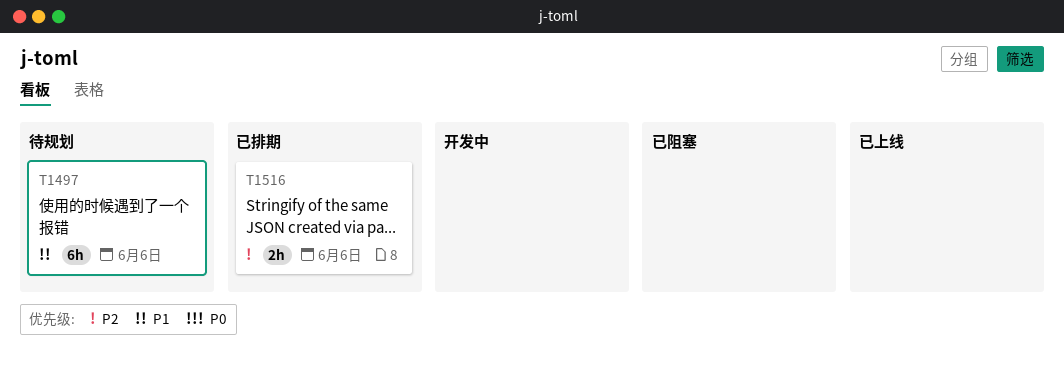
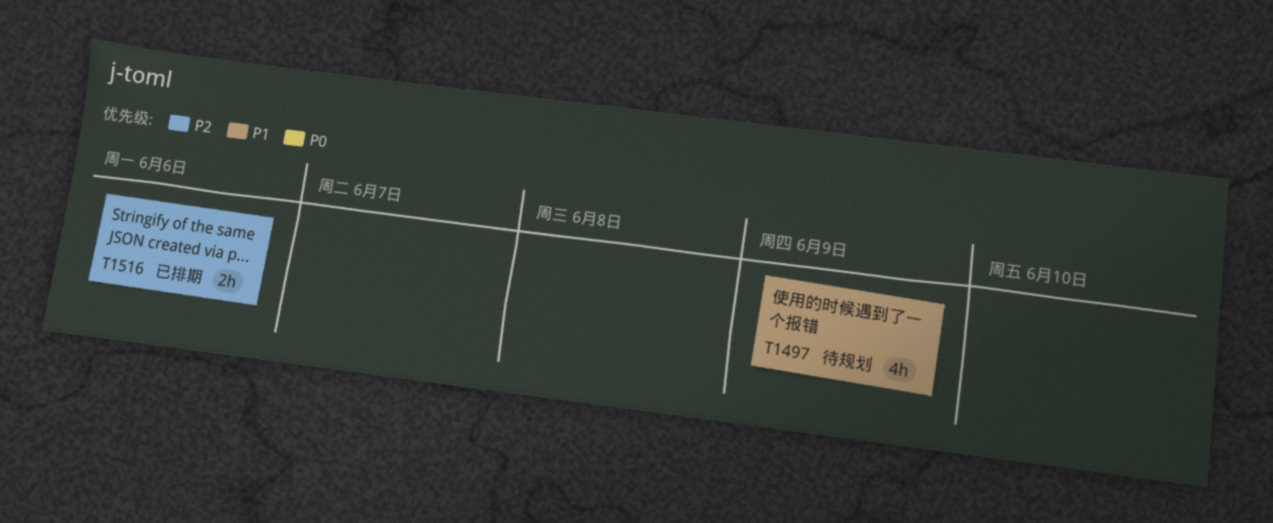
T1497, estimate: 6h -> 4h
T1497, due: Jun 6 -> Jun 9

